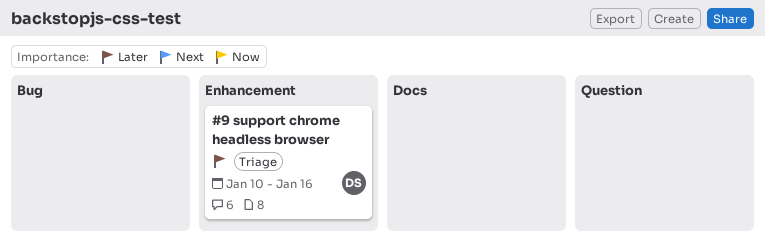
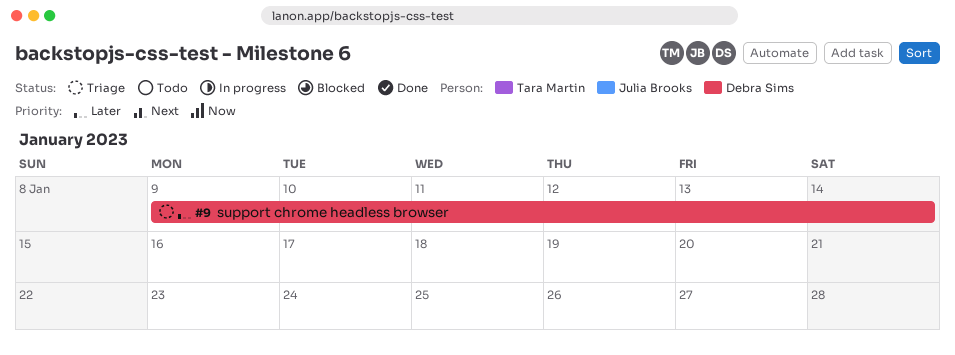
#9, start: Jan 10 -> Jan 9
#9, due: Jan 16 -> Jan 14

